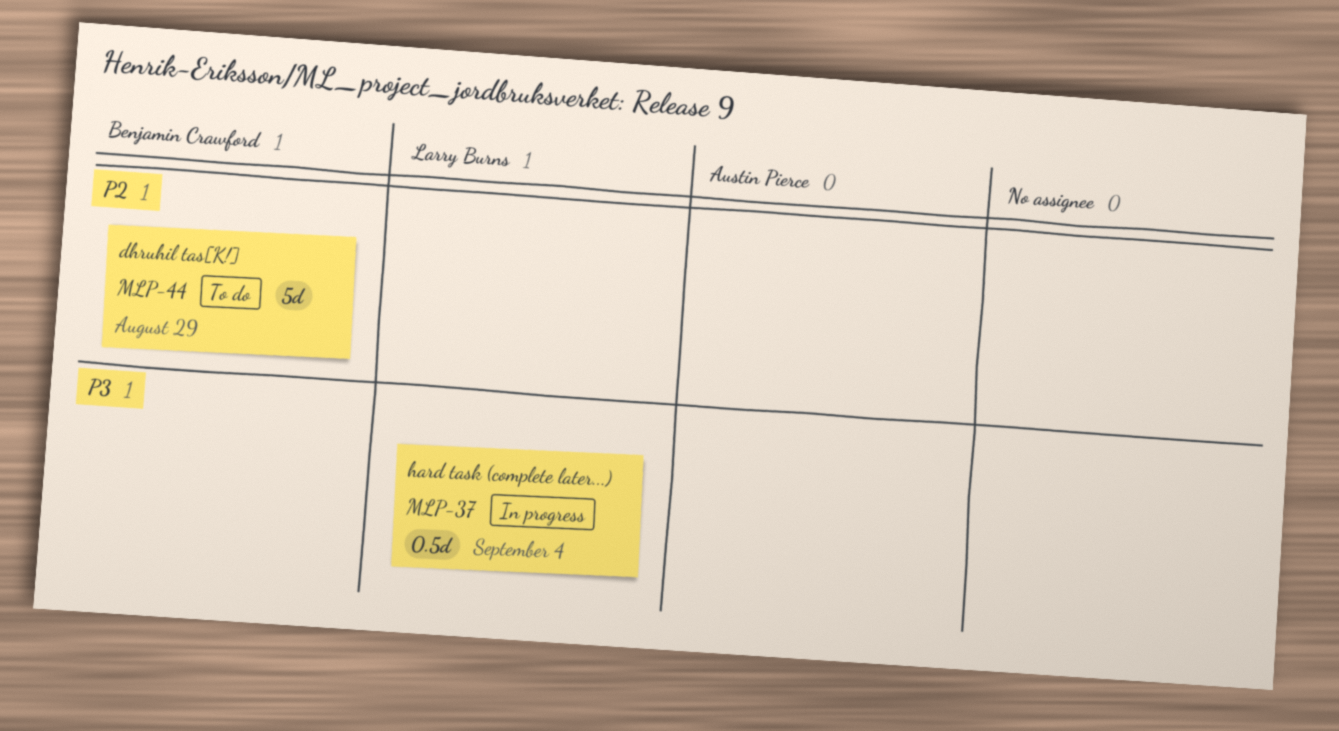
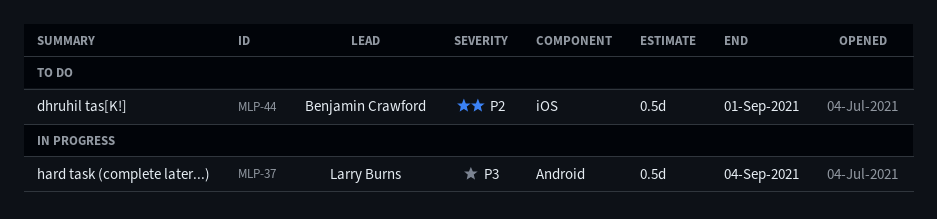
MLP-44, estimate: 5d -> 0.5d
MLP-44, due: Aug 29 -> Sep 1

